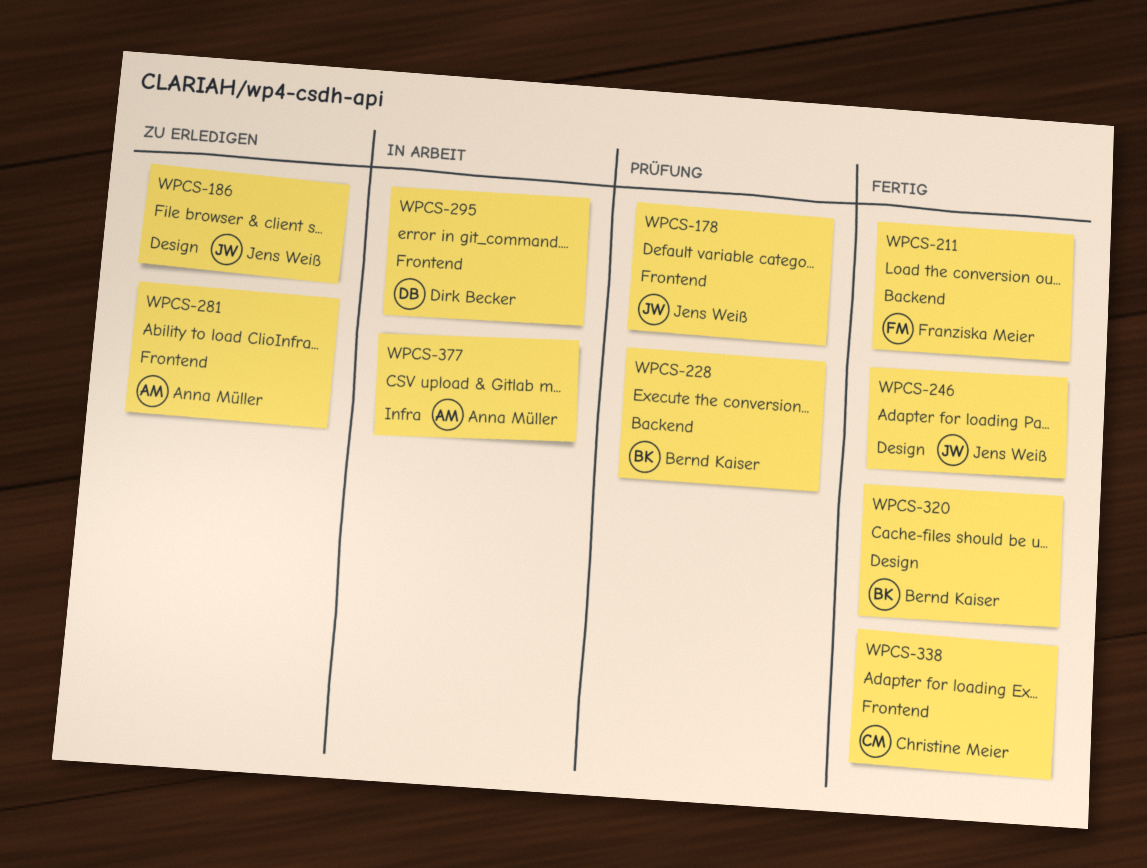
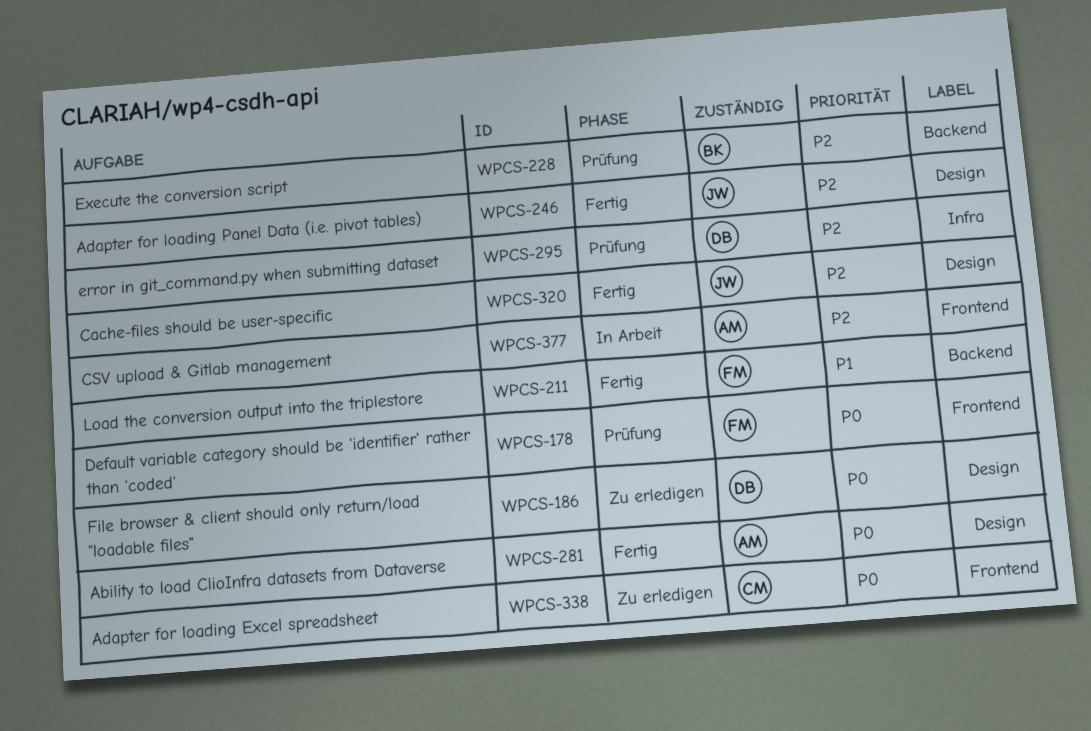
WPCS-178, owner: Jens Weiß -> Franziska Meier
WPCS-186, owner: Jens Weiß -> Dirk Becker
WPCS-281, status: Zu erledigen -> Fertig
WPCS-281, label: Frontend -> Design
WPCS-295, status: In Arbeit -> Prüfung
WPCS-295, label: Frontend -> Infra
WPCS-320, owner: Bernd Kaiser -> Jens Weiß
WPCS-338, status: Fertig -> Zu erledigen
WPCS-377, label: Infra -> Frontend

